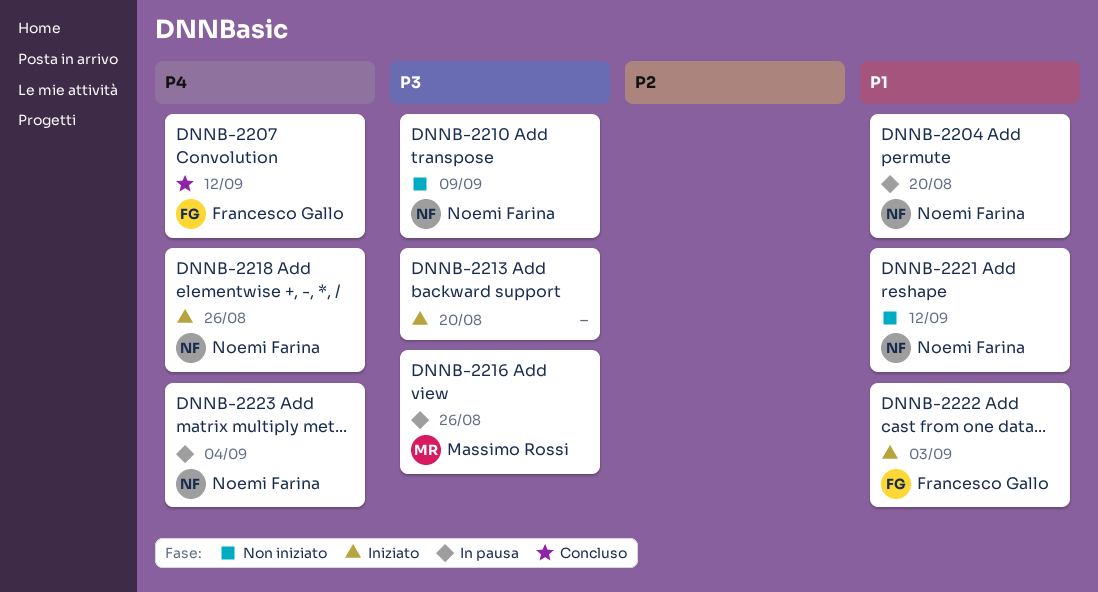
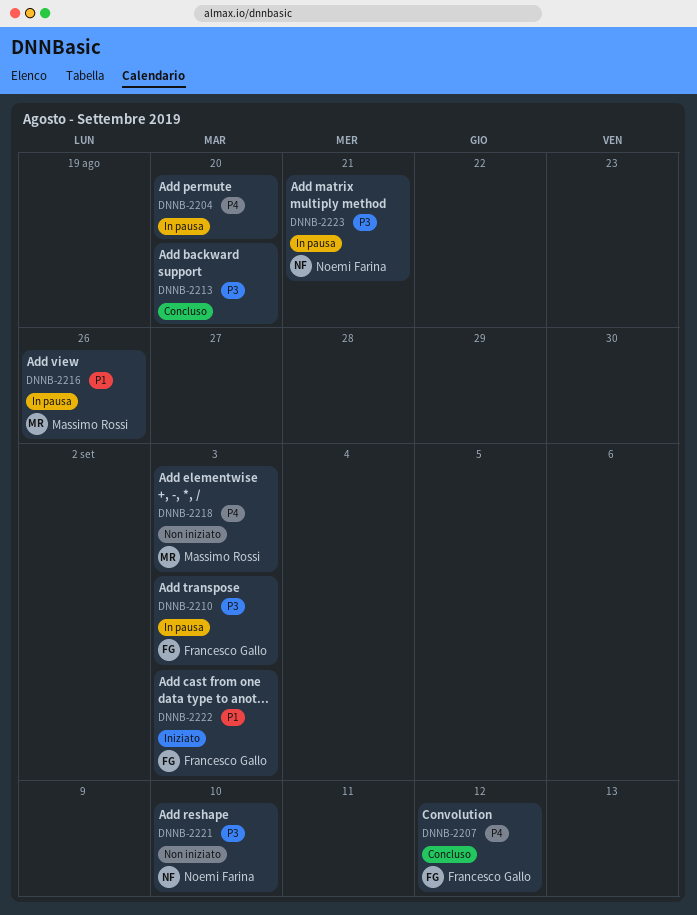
DNNB-2204, owner: Noemi Farina -> none
DNNB-2204, priority: P1 -> P4
DNNB-2210, status: Non iniziato -> In pausa
DNNB-2210, owner: Noemi Farina -> Francesco Gallo
DNNB-2210, due: Sep 9 -> Sep 3
DNNB-2213, status: Iniziato -> Concluso
DNNB-2216, priority: P3 -> P1
DNNB-2218, status: Iniziato -> Non iniziato
DNNB-2218, owner: Noemi Farina -> Massimo Rossi
DNNB-2218, due: Aug 26 -> Sep 3
DNNB-2221, priority: P1 -> P3
DNNB-2221, due: Sep 12 -> Sep 10
DNNB-2223, priority: P4 -> P3
DNNB-2223, due: Sep 4 -> Aug 21

